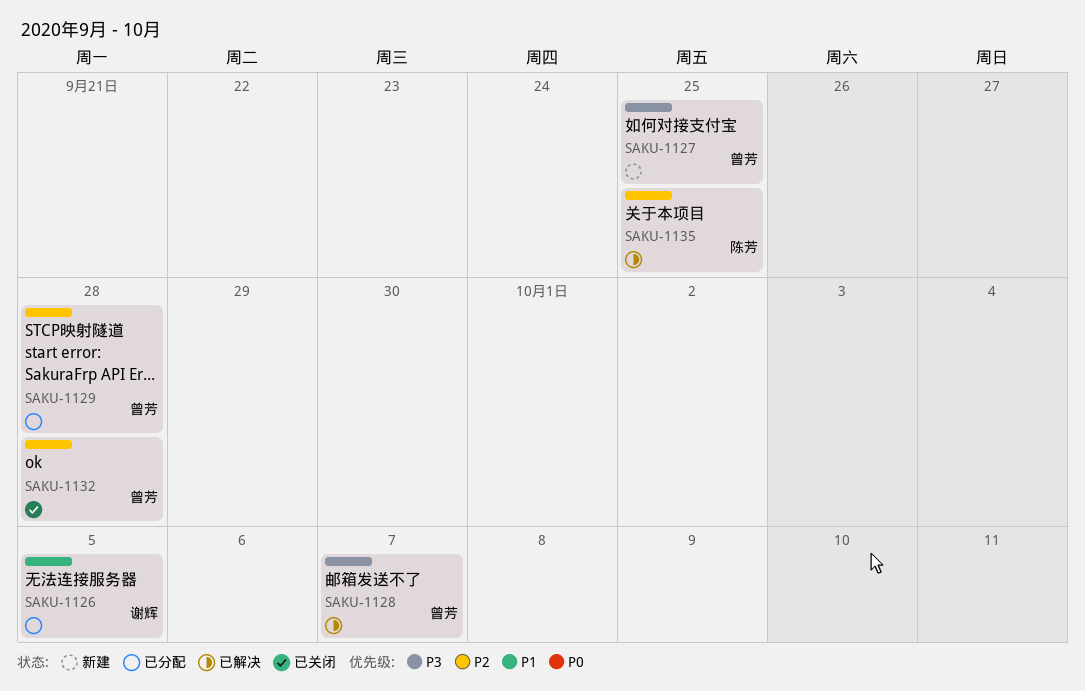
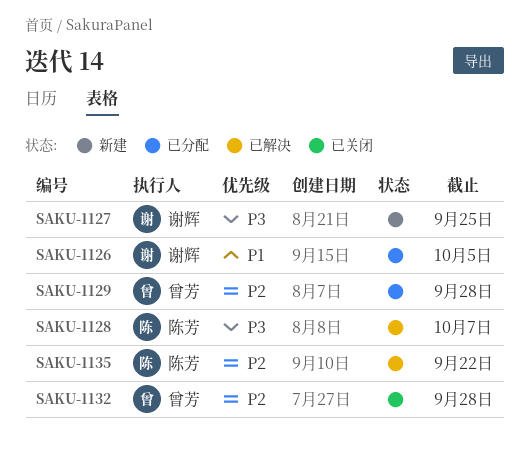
SAKU-1127, owner: 曾芳 -> 谢辉
SAKU-1128, owner: 曾芳 -> 陈芳
SAKU-1135, due: Sep 25 -> Sep 22

